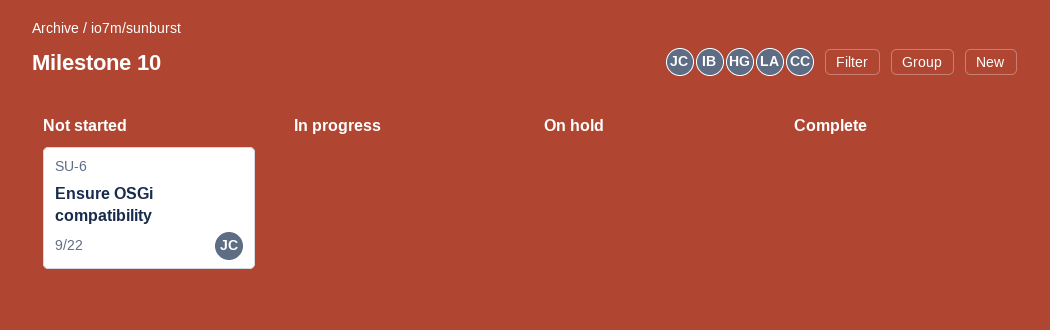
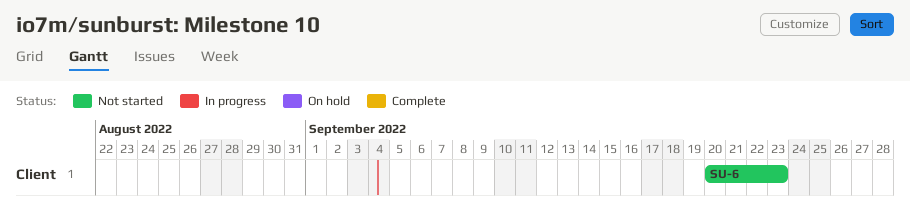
SU-6, due: Sep 22 -> Sep 23

